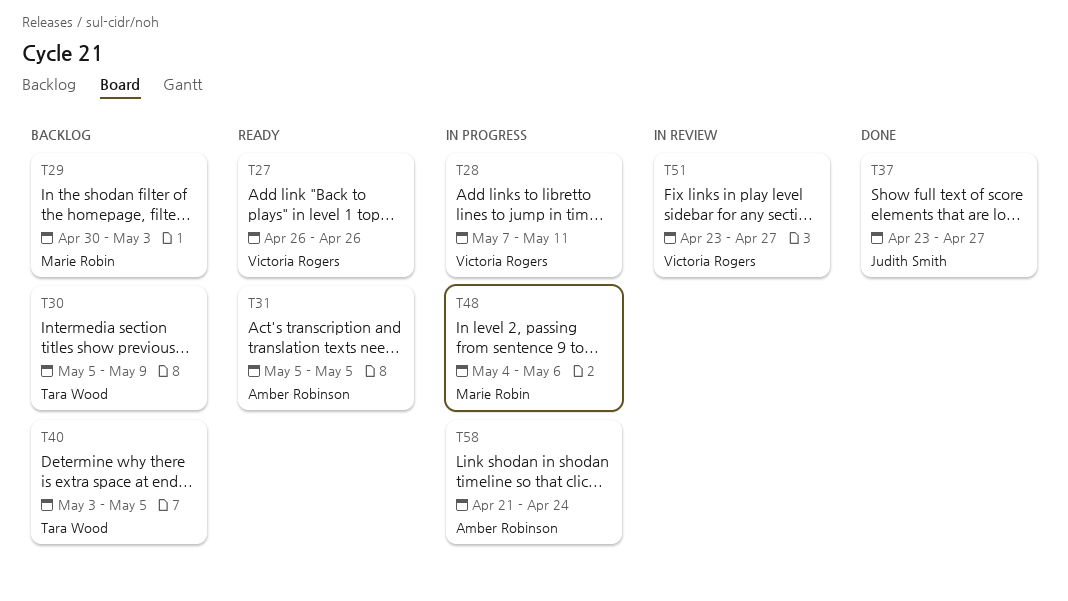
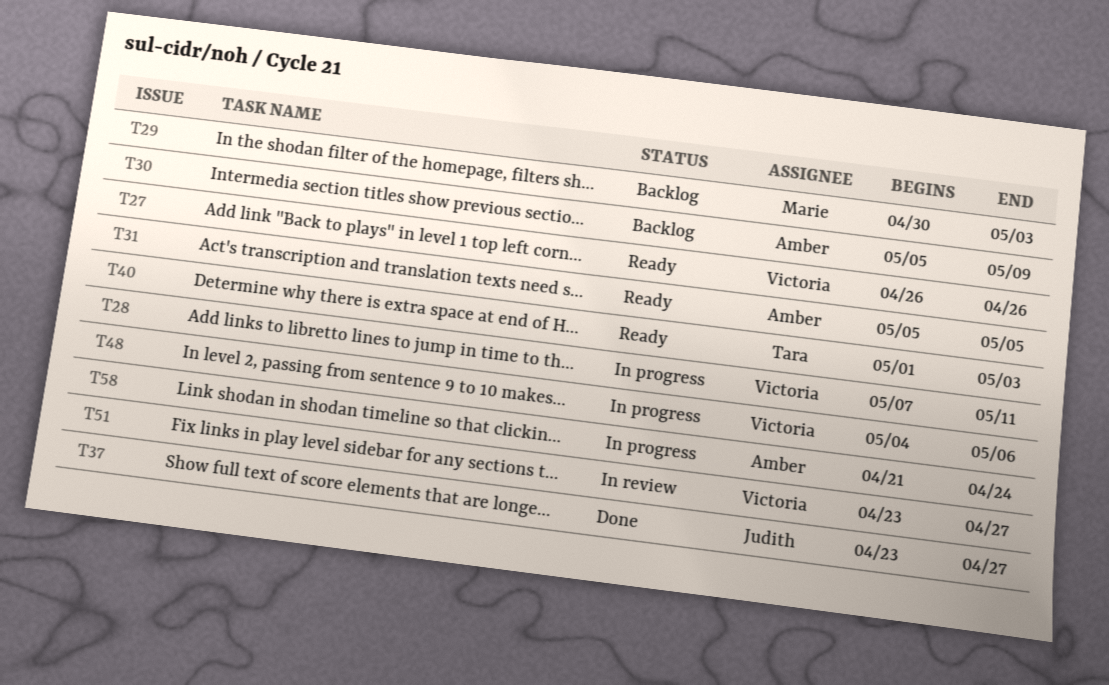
T30, owner: Tara Wood -> Amber Robinson
T40, status: Backlog -> Ready
T40, start: May 3 -> May 1
T40, due: May 5 -> May 3
T48, owner: Marie Robin -> Victoria Rogers

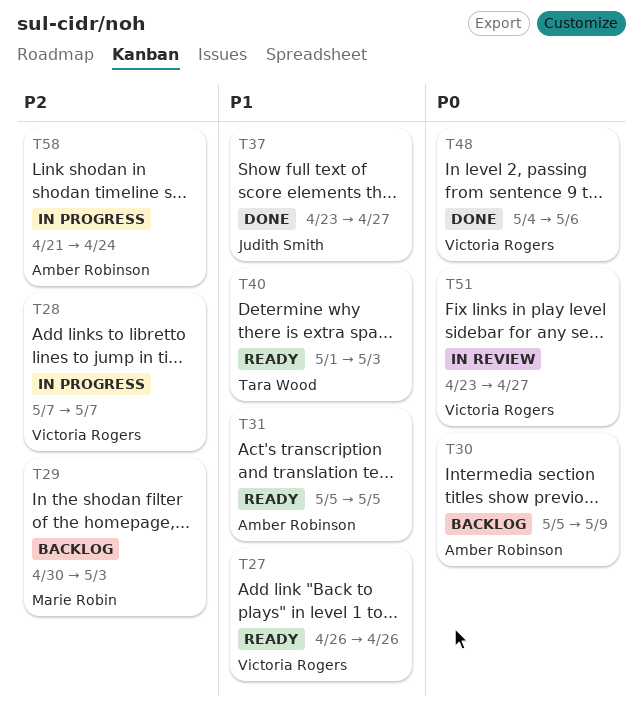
T28, due: May 11 -> May 7
T48, status: In progress -> Done

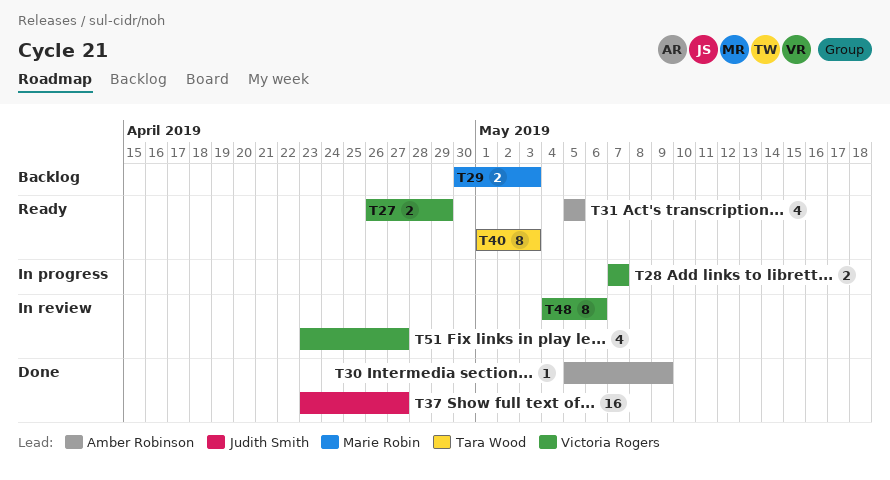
T27, due: Apr 26 -> Apr 29
T30, status: Backlog -> Done
T48, status: Done -> In review
T58: present -> none

